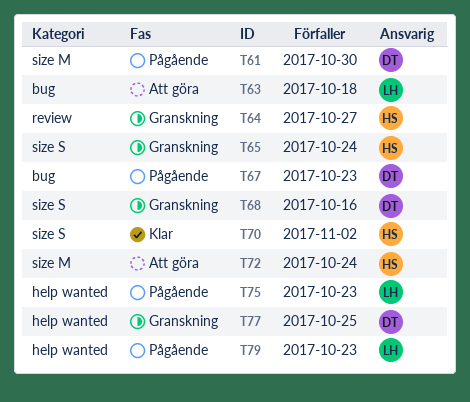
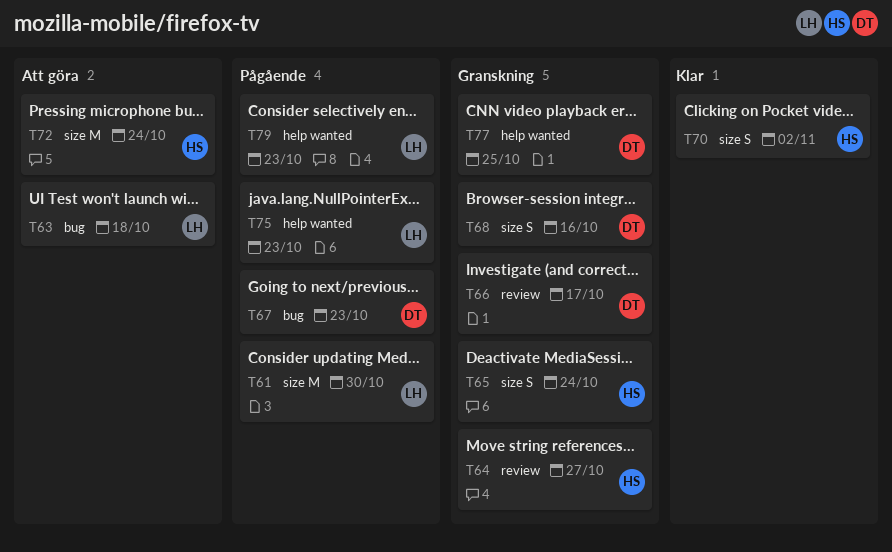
T61, owner: DT -> LH
T66: none -> present

